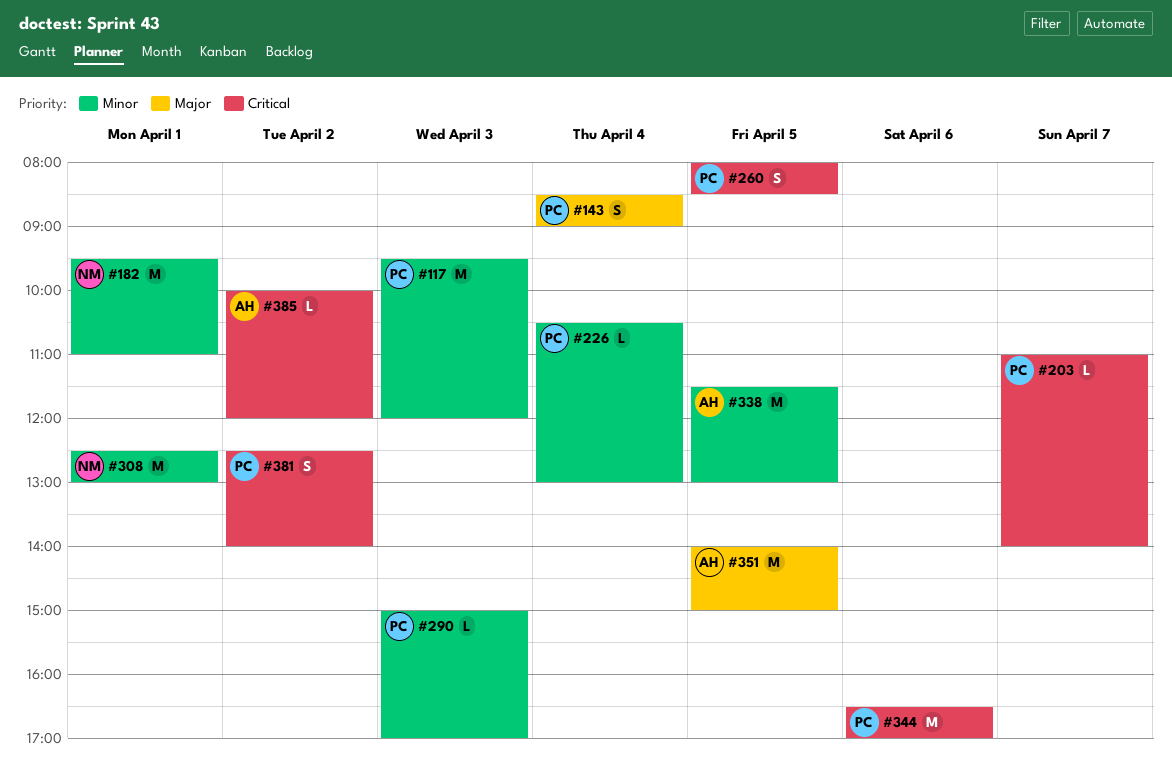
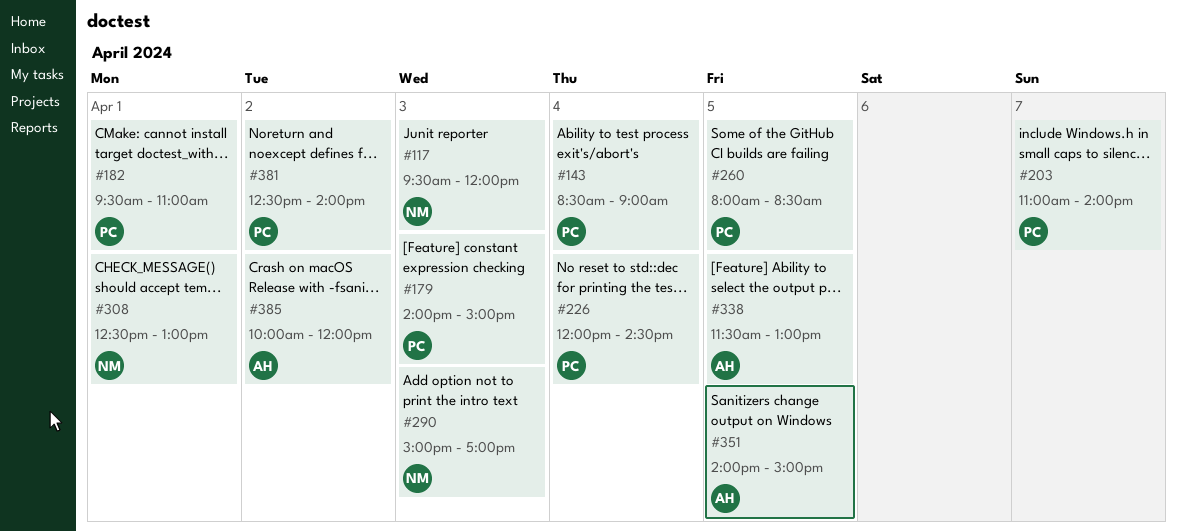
#117, owner: PC -> NM
#179: none -> present
#182, owner: NM -> PC
#226, begins: 10:30 -> 12:00
#226, ends: 13:00 -> 14:30
#290, owner: PC -> NM
#344: present -> none

